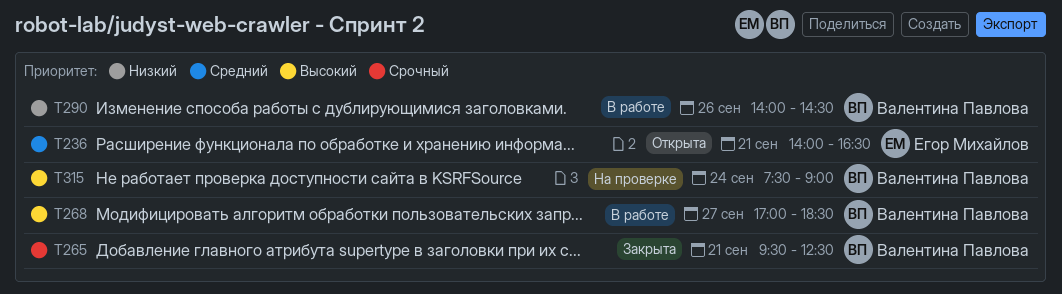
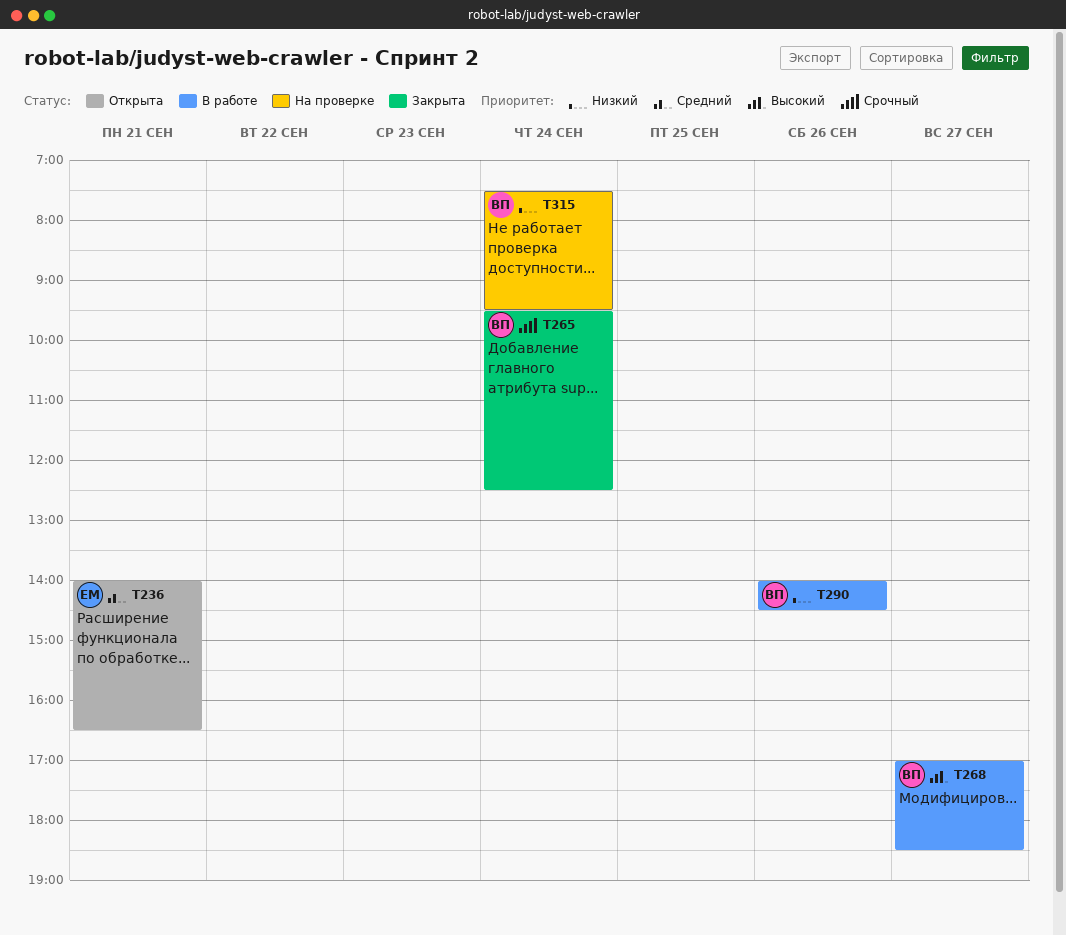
T265, day: Sep 21 -> Sep 24
T315, priority: Высокий -> Низкий
T315, ends: 09:00 -> 09:30

